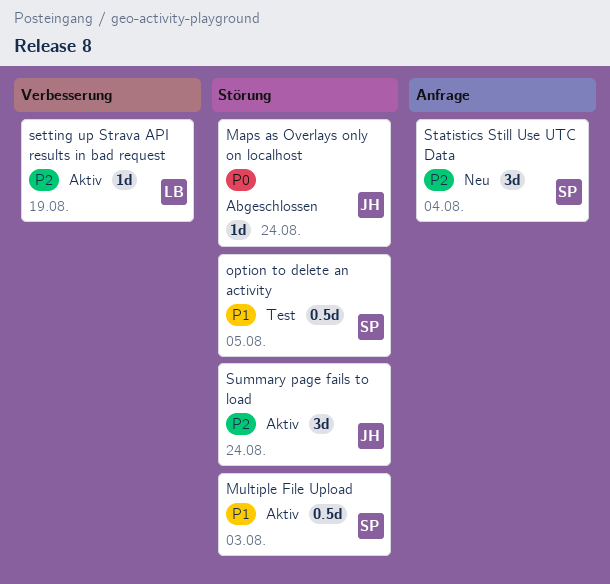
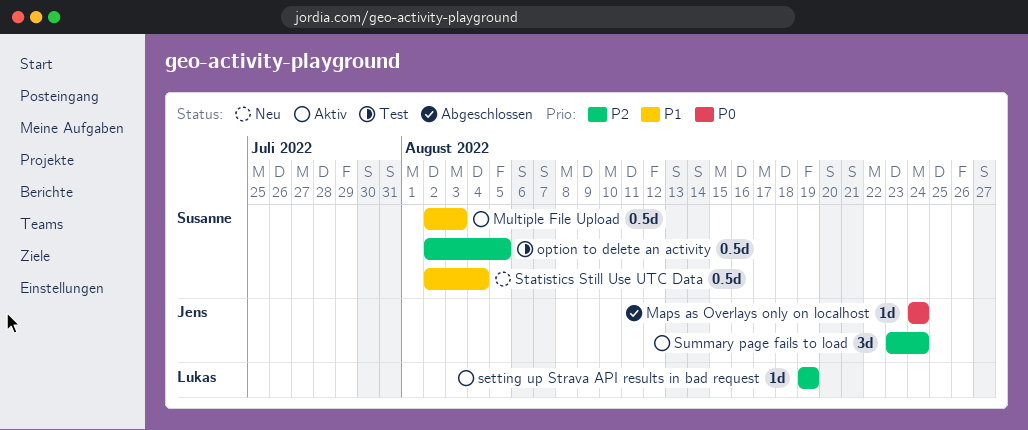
option to delete an activity, priority: P1 -> P2
Statistics Still Use UTC Data, priority: P2 -> P1
Statistics Still Use UTC Data, estimate: 3d -> 0.5d

